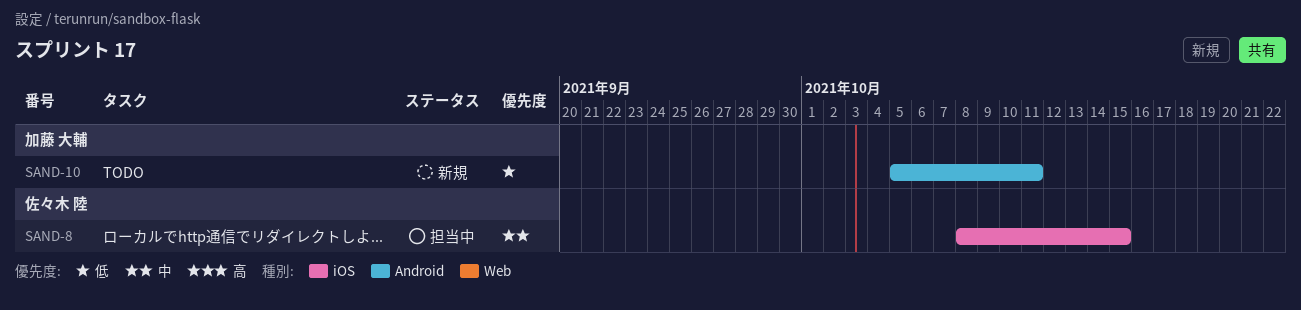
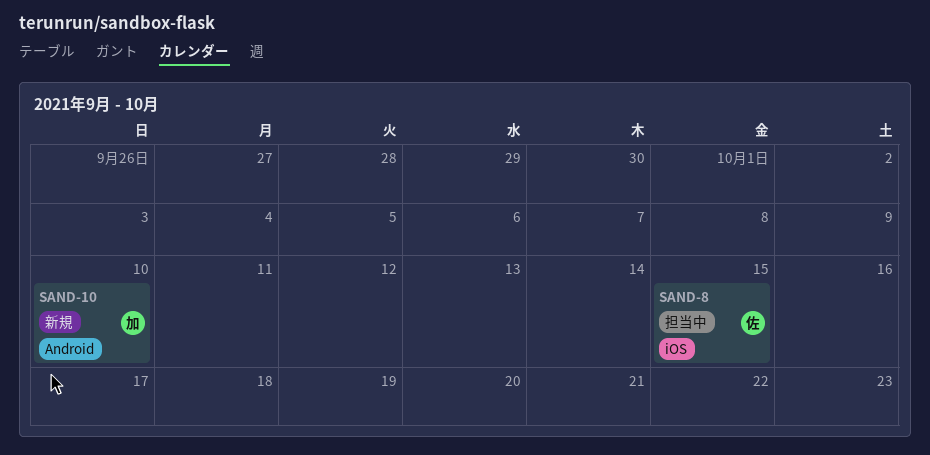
SAND-10, due: Oct 11 -> Oct 10

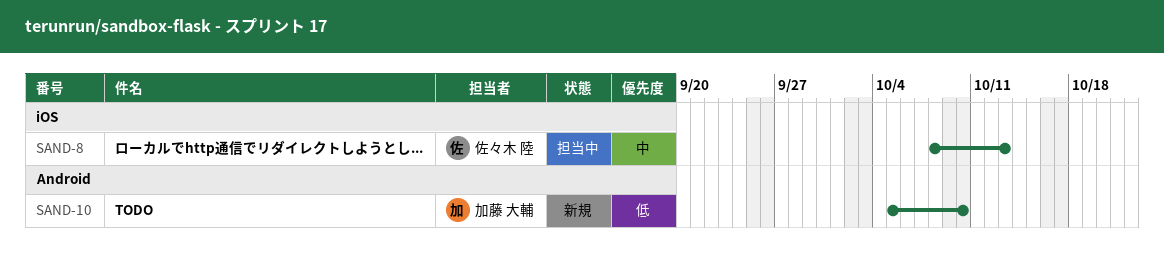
SAND-8, due: Oct 15 -> Oct 13

